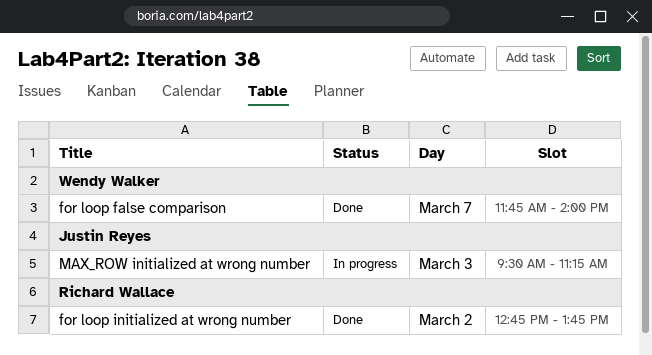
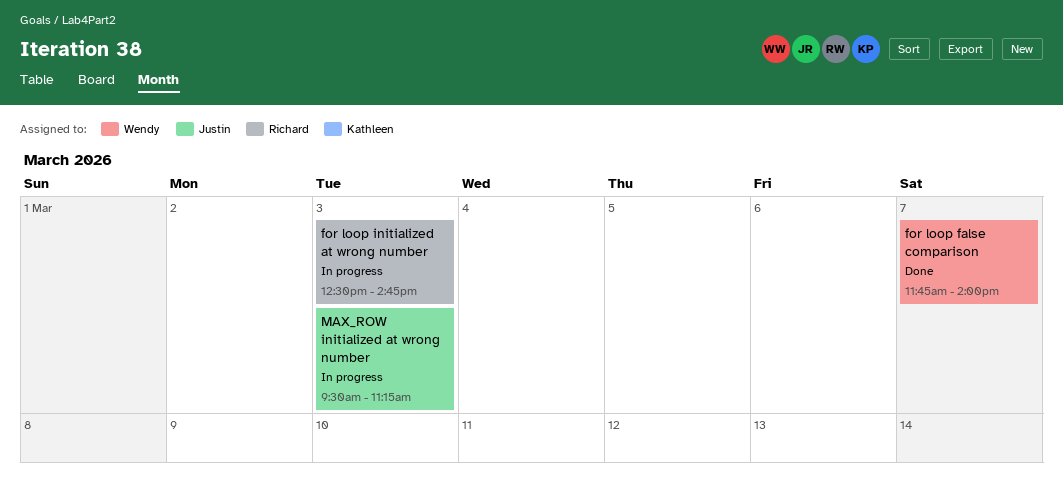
for loop initialized at wrong number, status: Done -> In progress
for loop initialized at wrong number, day: Mar 2 -> Mar 3
for loop initialized at wrong number, begins: 12:45 -> 12:30
for loop initialized at wrong number, ends: 13:45 -> 14:45

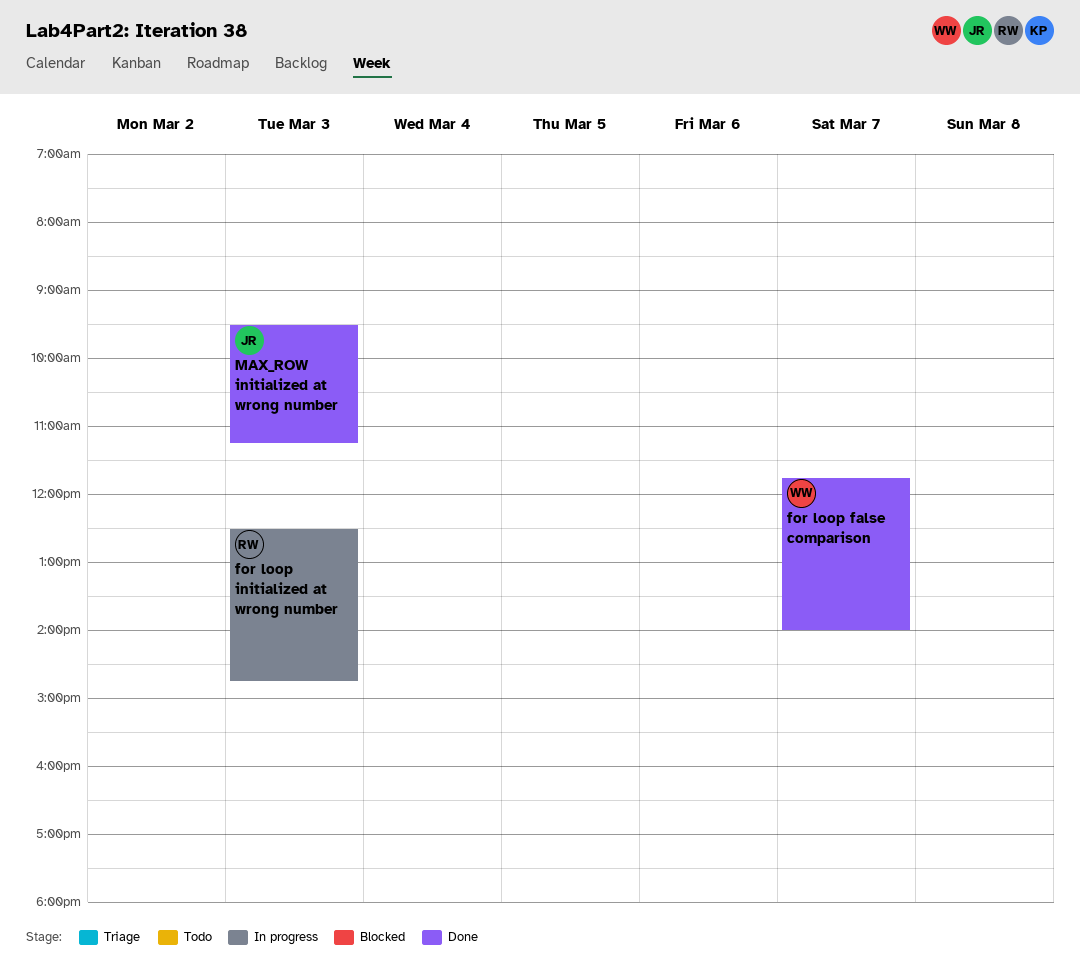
MAX_ROW initialized at wrong number, status: In progress -> Done

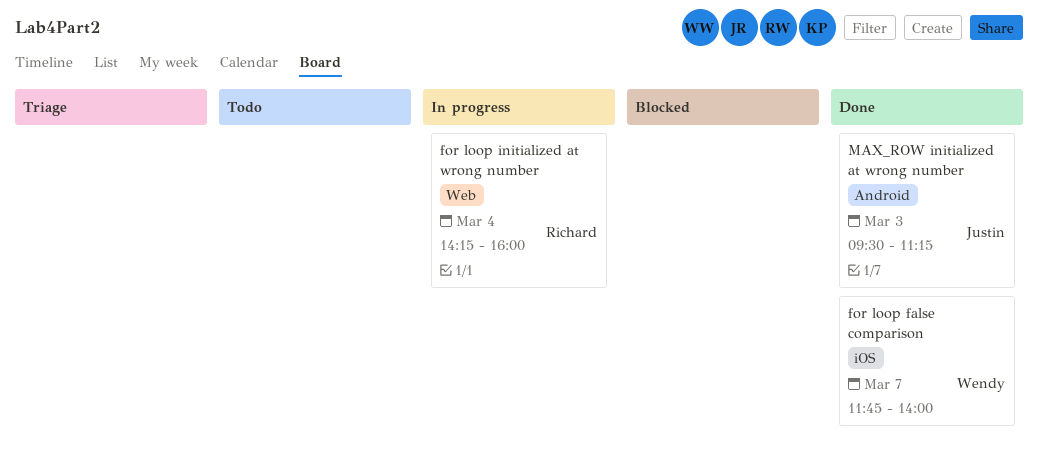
for loop initialized at wrong number, day: Mar 3 -> Mar 4
for loop initialized at wrong number, begins: 12:30 -> 14:15
for loop initialized at wrong number, ends: 14:45 -> 16:00

